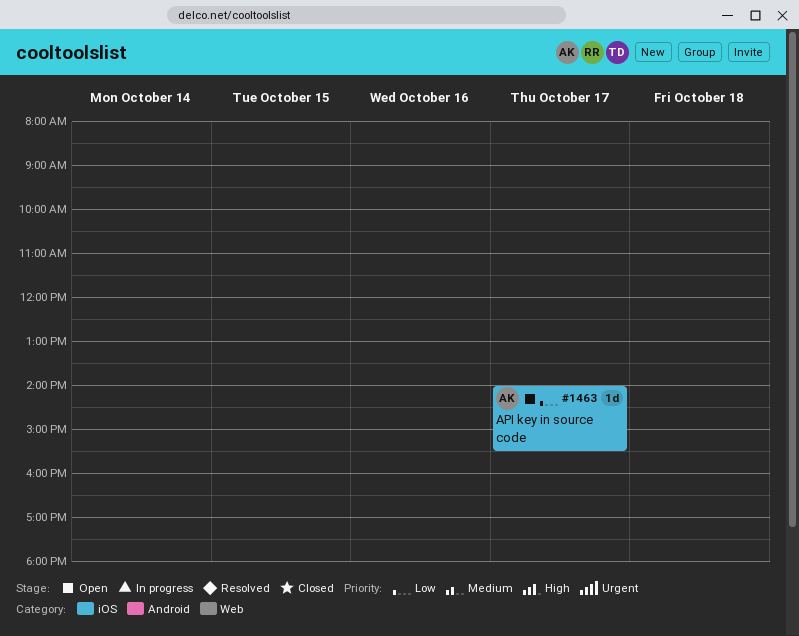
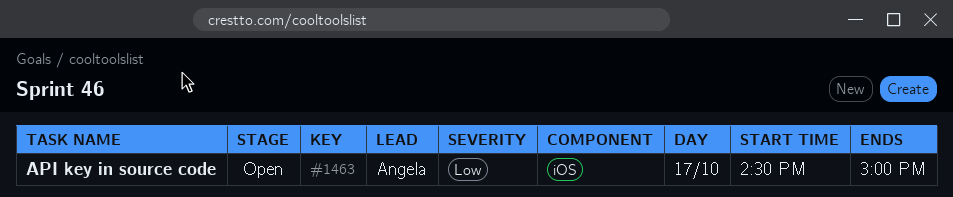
#1463, begins: 14:00 -> 14:30
#1463, ends: 15:30 -> 15:00

